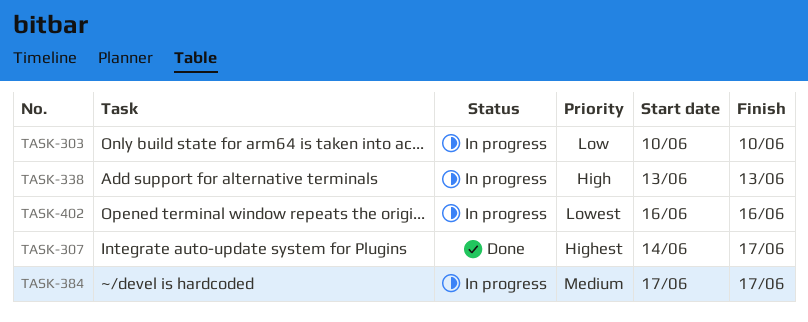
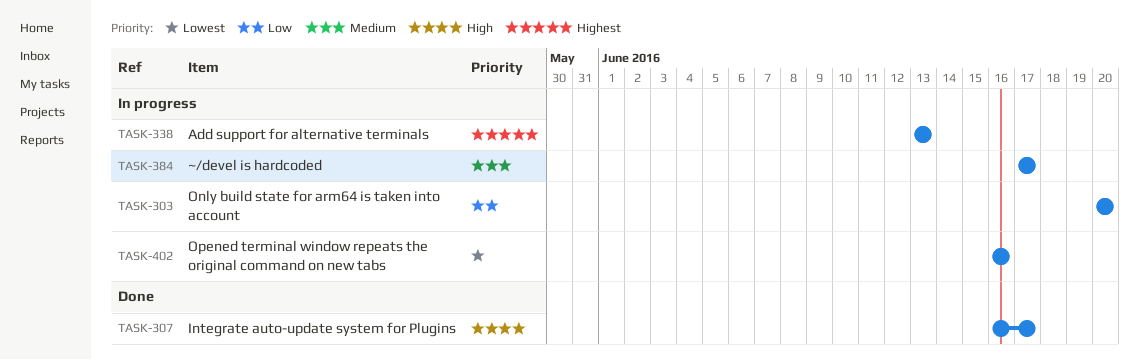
TASK-303, start: Jun 10 -> Jun 20
TASK-303, due: Jun 10 -> Jun 20
TASK-307, priority: Highest -> High
TASK-307, start: Jun 14 -> Jun 16
TASK-338, priority: High -> Highest

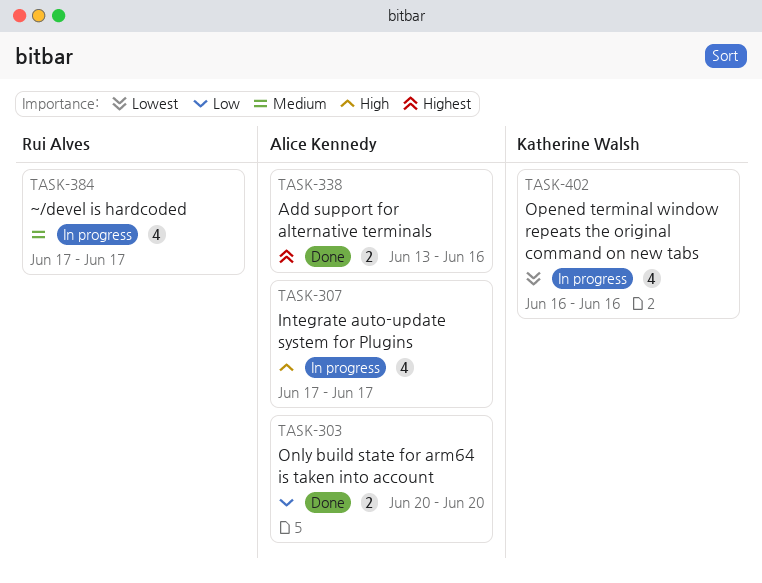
TASK-303, status: In progress -> Done
TASK-307, status: Done -> In progress
TASK-307, start: Jun 16 -> Jun 17
TASK-338, status: In progress -> Done
TASK-338, due: Jun 13 -> Jun 16

